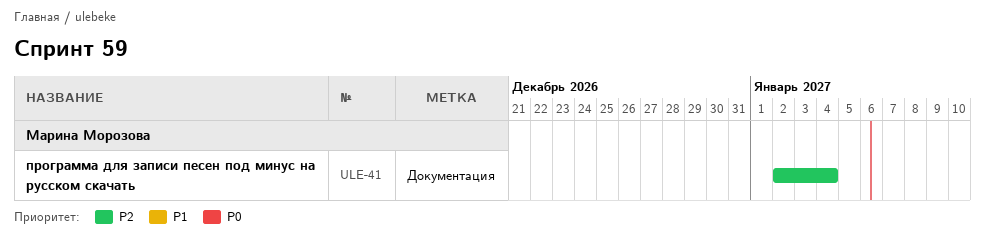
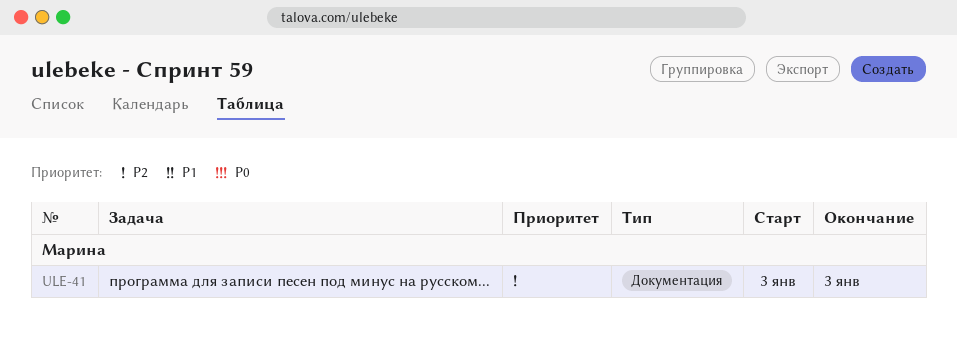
ULE-41, start: Jan 2 -> Jan 3
ULE-41, due: Jan 4 -> Jan 3

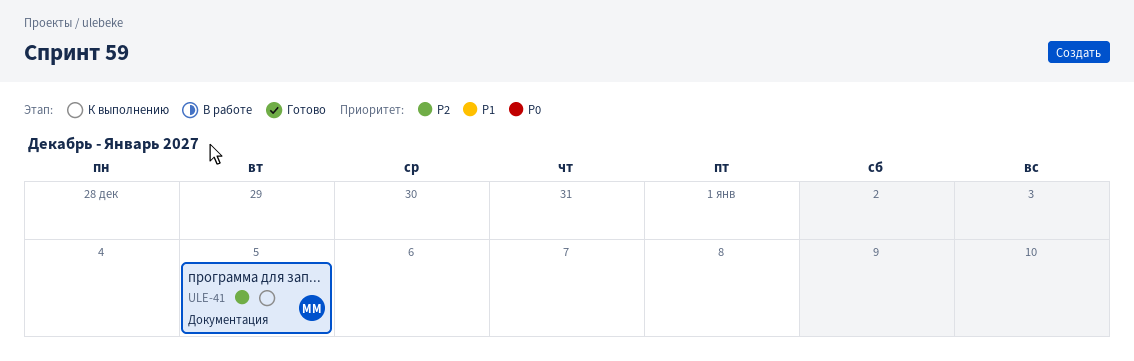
ULE-41, due: Jan 3 -> Jan 5

